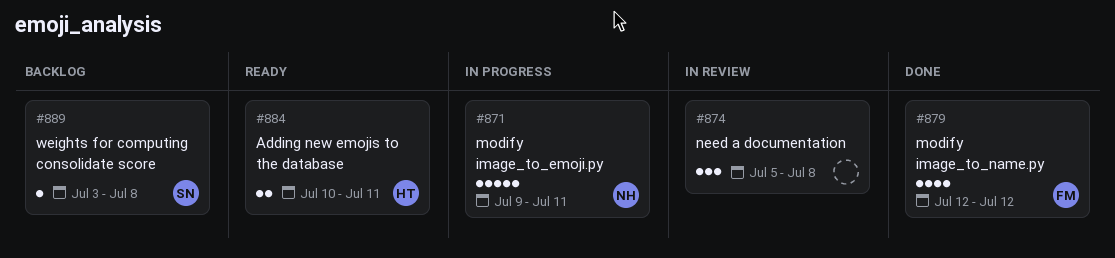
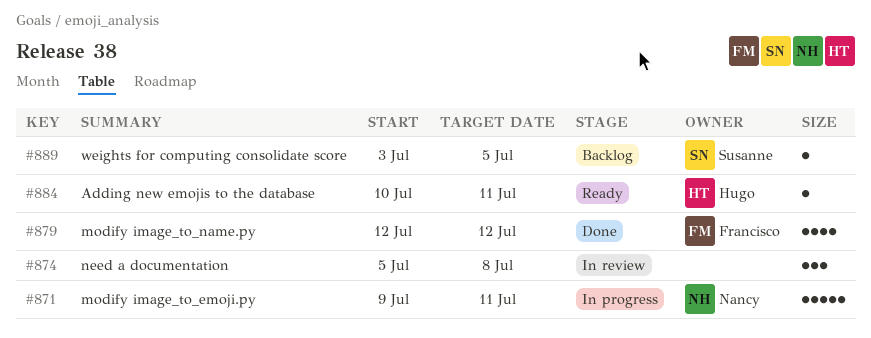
#884, estimate: 2 -> 1
#889, due: Jul 8 -> Jul 5

